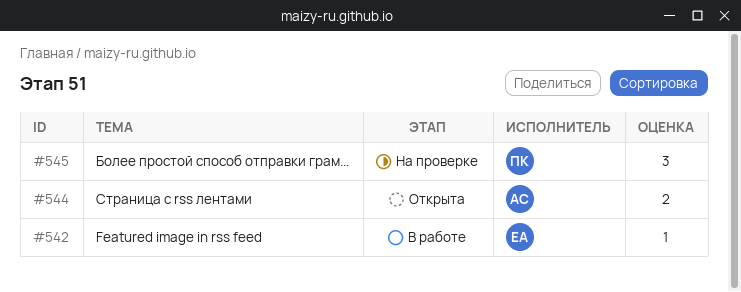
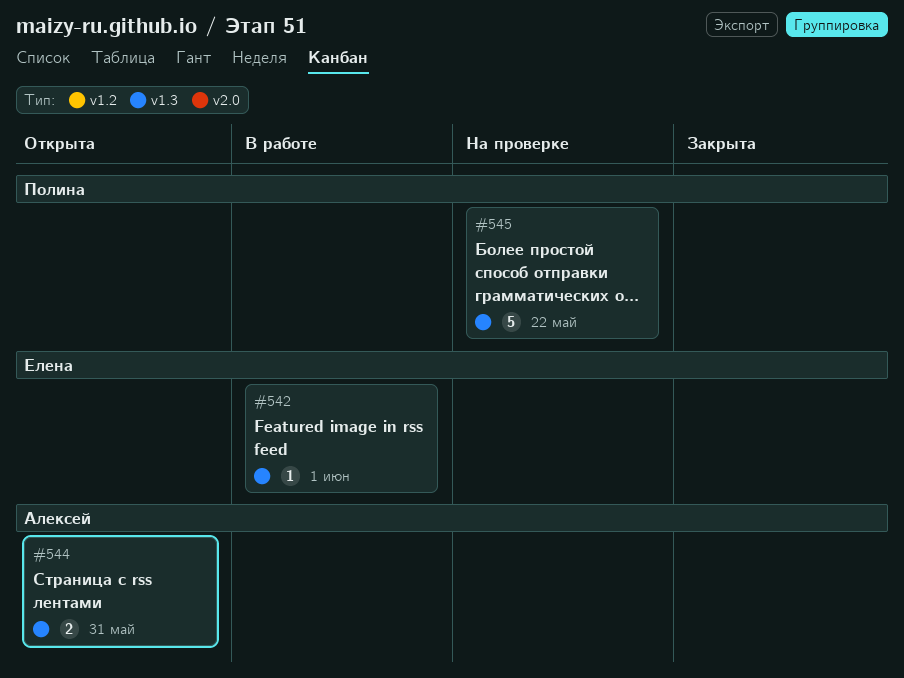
#545, estimate: 3 -> 5

